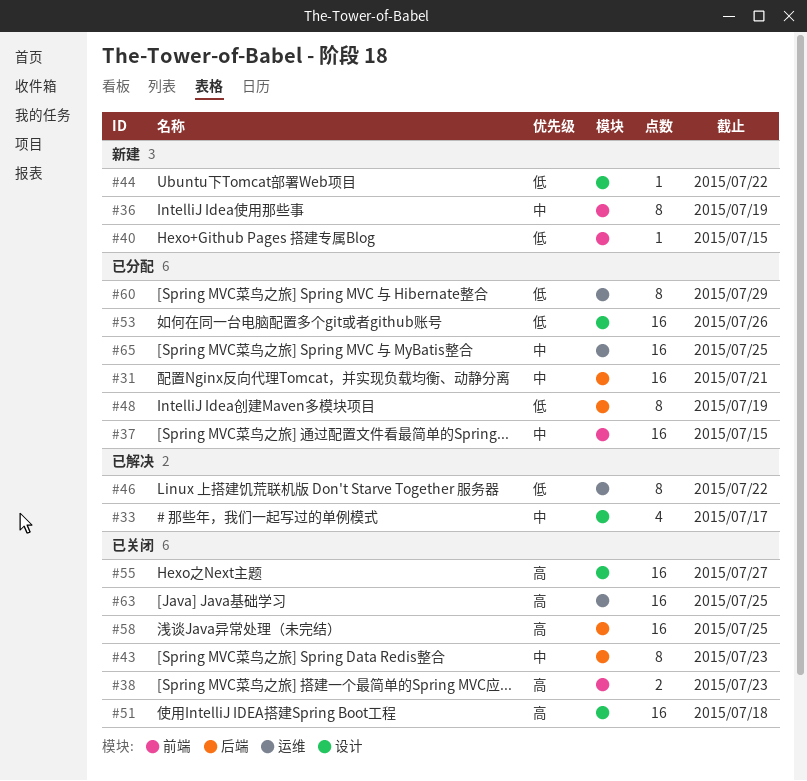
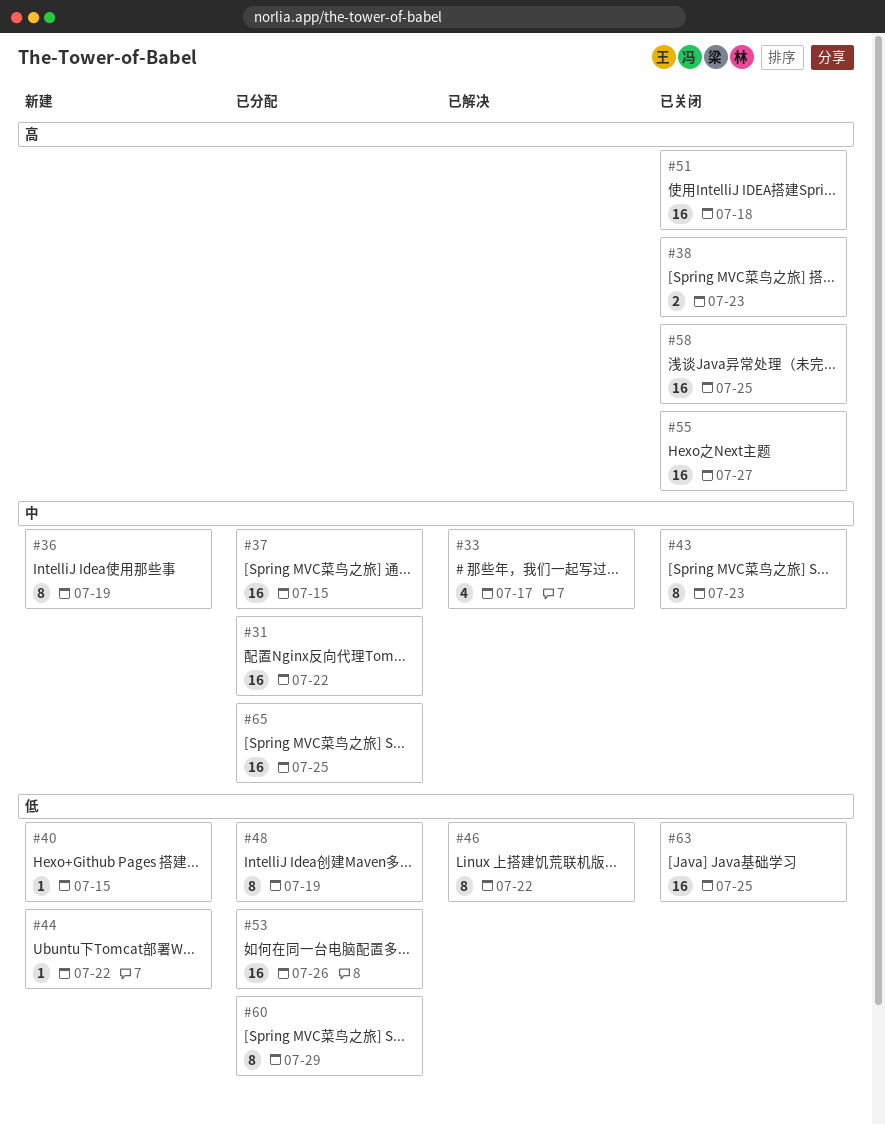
#31, due: Jul 21 -> Jul 22
#63, priority: 高 -> 低

